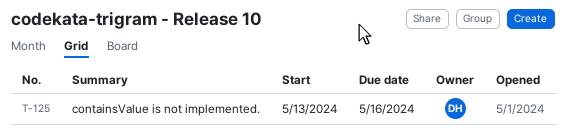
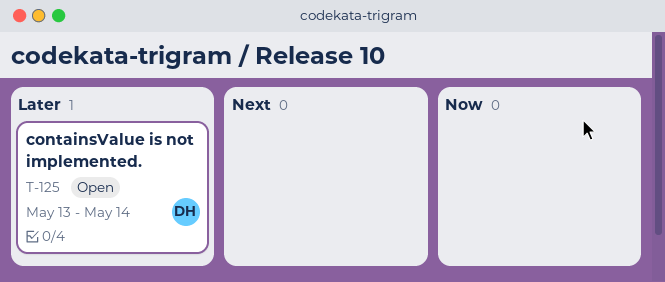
T-125, due: May 16 -> May 14

